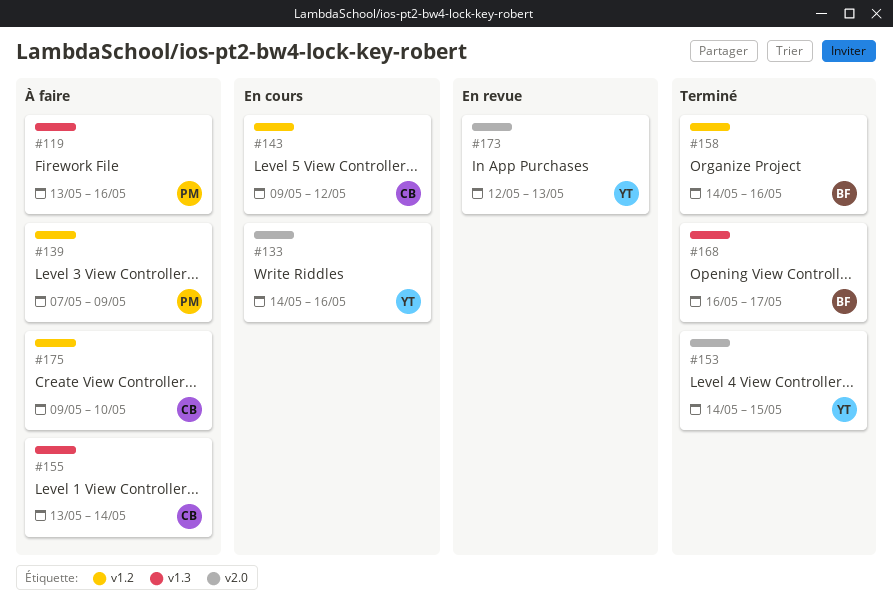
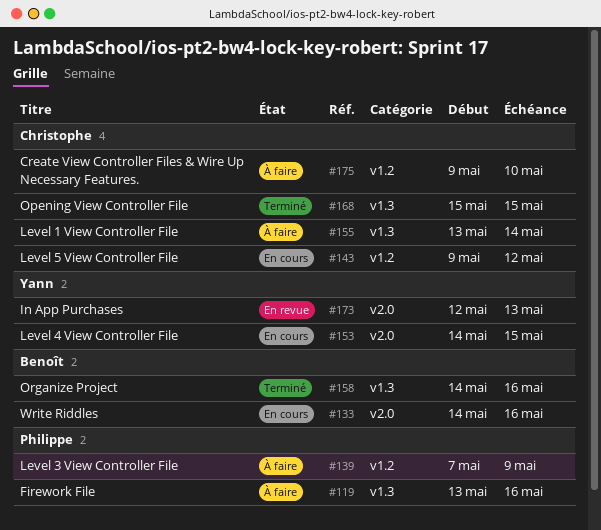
#133, owner: Yann -> Benoît
#153, status: Terminé -> En cours
#158, label: v1.2 -> v1.3
#168, owner: Benoît -> Christophe
#168, start: May 16 -> May 15
#168, due: May 17 -> May 15

